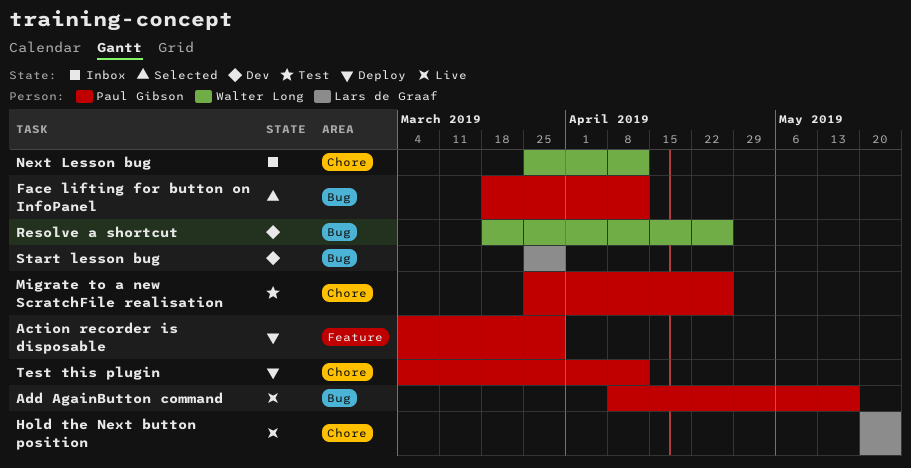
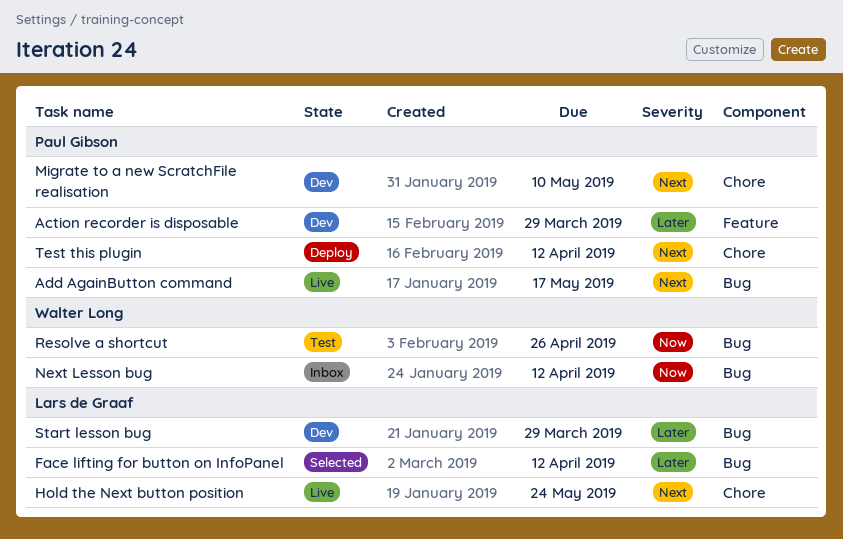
Action recorder is disposable, status: Deploy -> Dev
Face lifting for button on InfoPanel, owner: Paul Gibson -> Lars de Graaf
Migrate to a new ScratchFile realisation, status: Test -> Dev
Migrate to a new ScratchFile realisation, due: Apr 26 -> May 10
Next Lesson bug, label: Chore -> Bug
Resolve a shortcut, status: Dev -> Test

